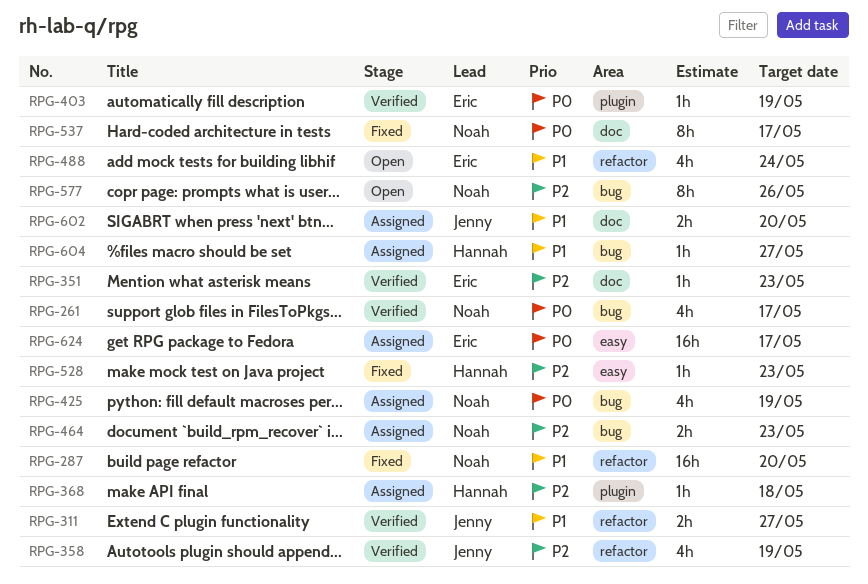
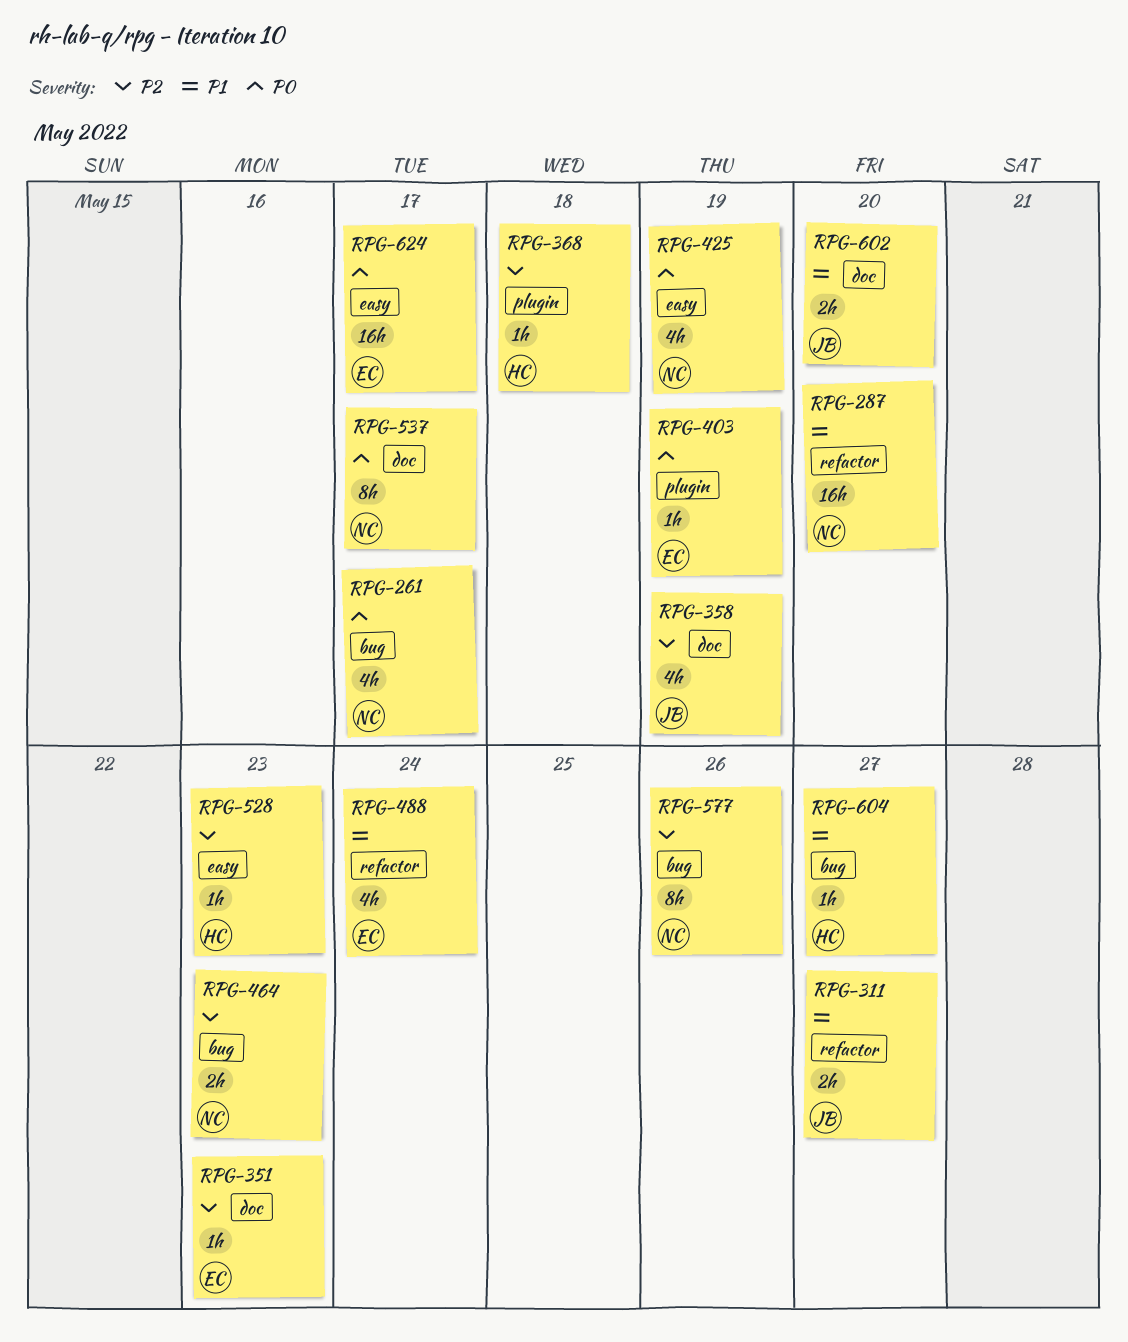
RPG-358, label: refactor -> doc
RPG-425, label: bug -> easy

